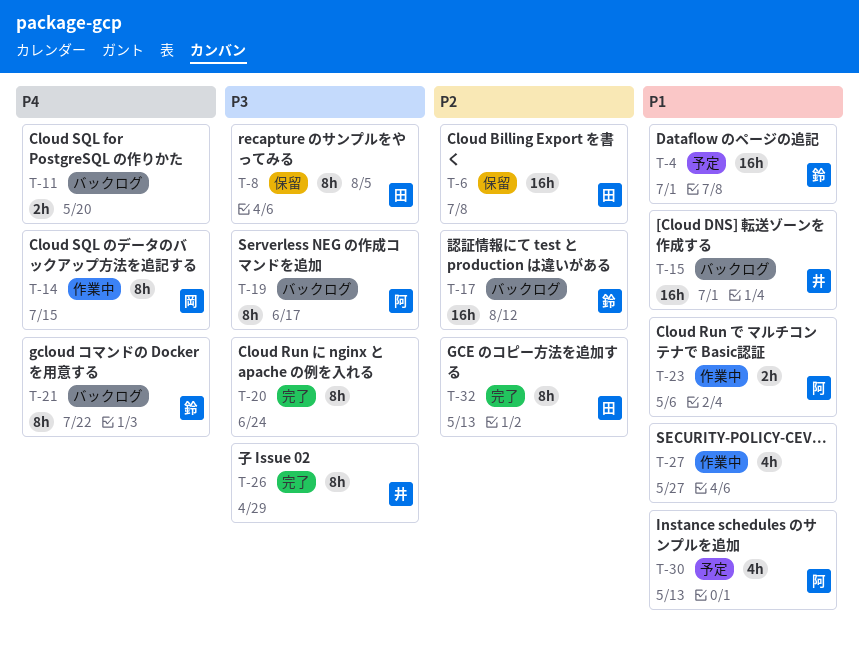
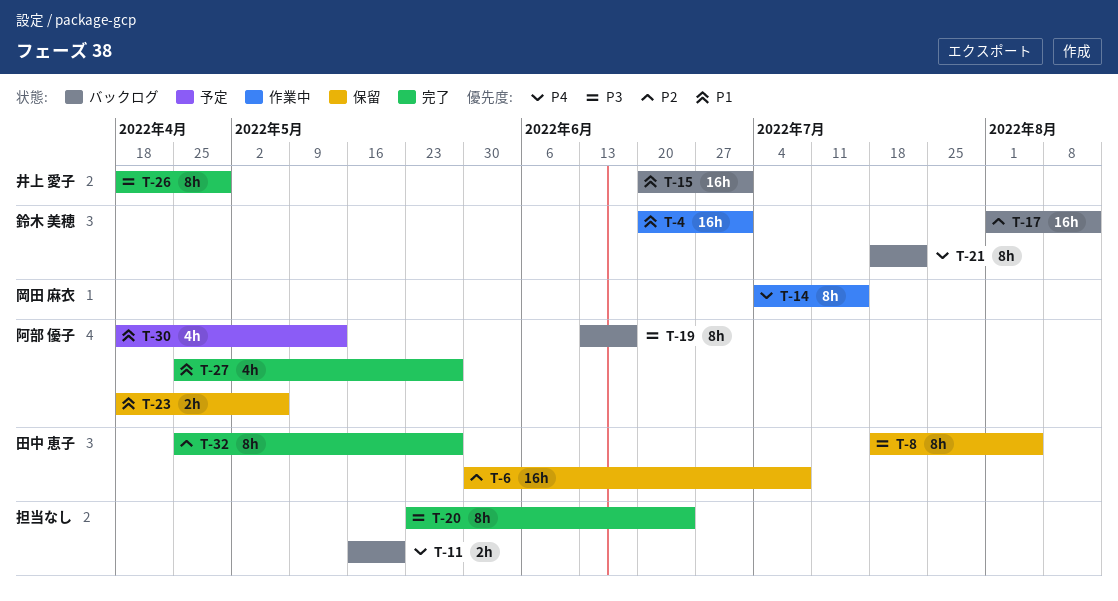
T-4, status: 予定 -> 作業中
T-23, status: 作業中 -> 保留
T-27, status: 作業中 -> 完了
T-27, owner: none -> 阿部 優子
T-32, due: May 13 -> May 27

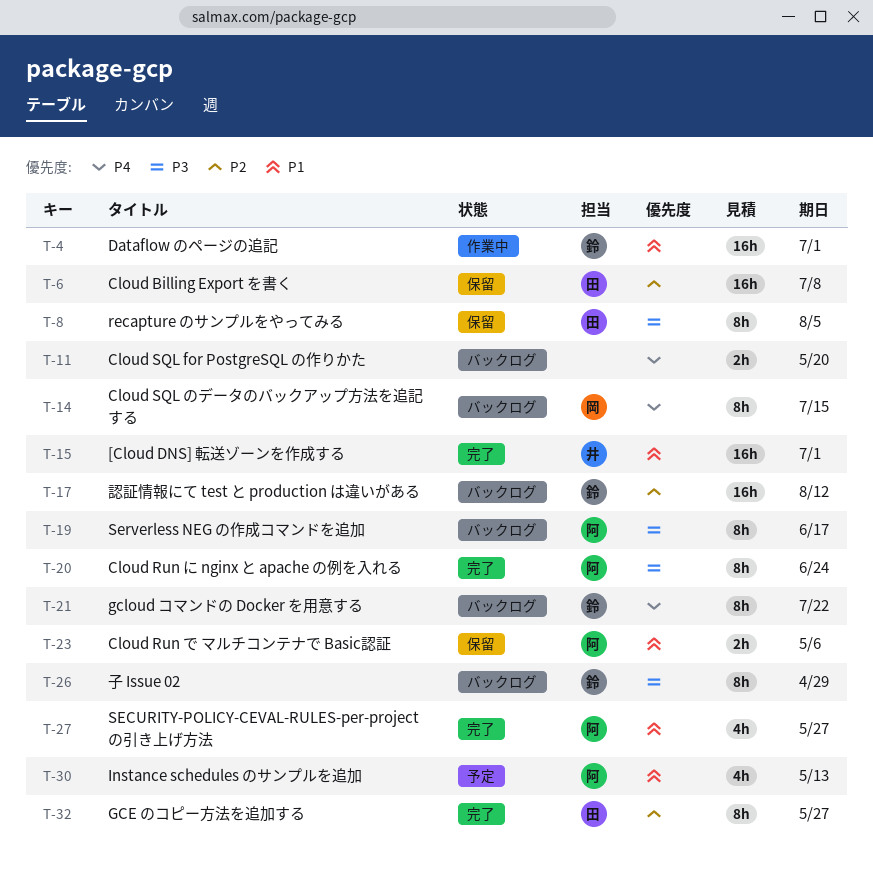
T-14, status: 作業中 -> バックログ
T-15, status: バックログ -> 完了
T-20, owner: none -> 阿部 優子
T-26, status: 完了 -> バックログ
T-26, owner: 井上 愛子 -> 鈴木 美穂

